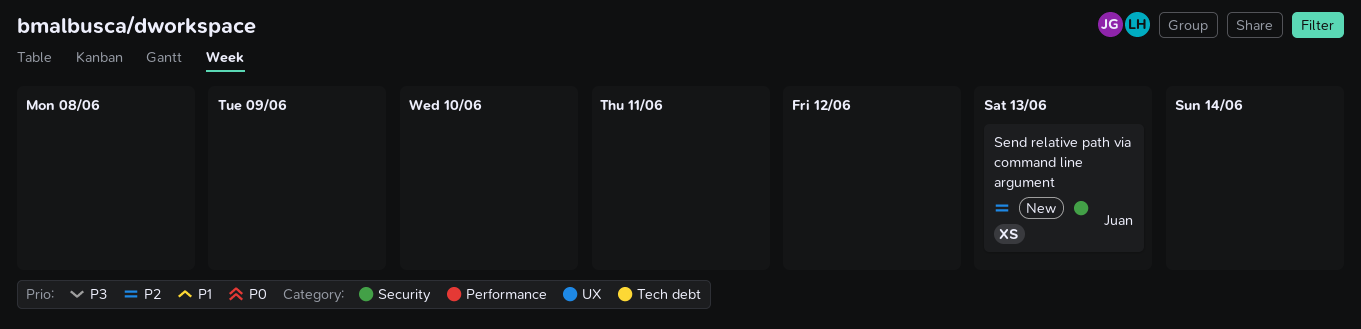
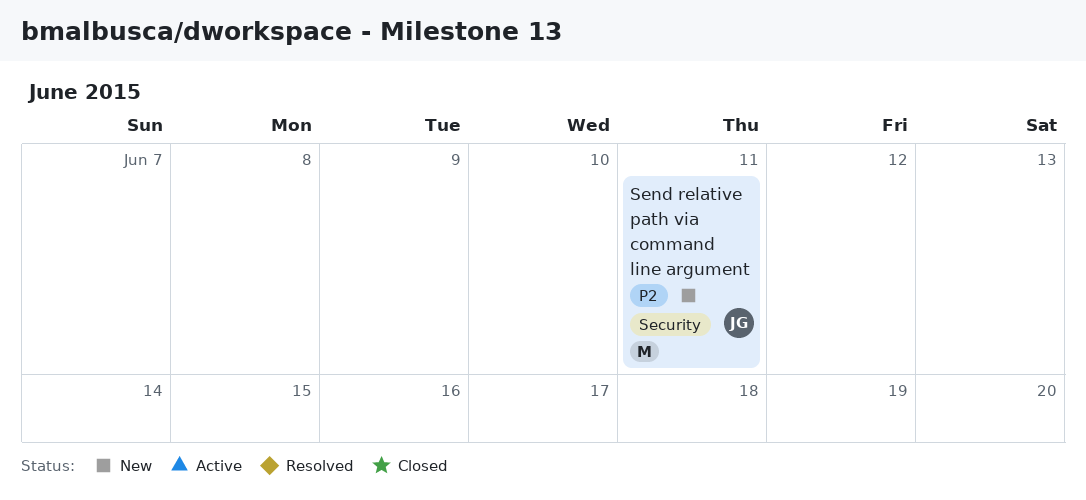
Send relative path via command line argument, estimate: XS -> M
Send relative path via command line argument, due: Jun 13 -> Jun 11

